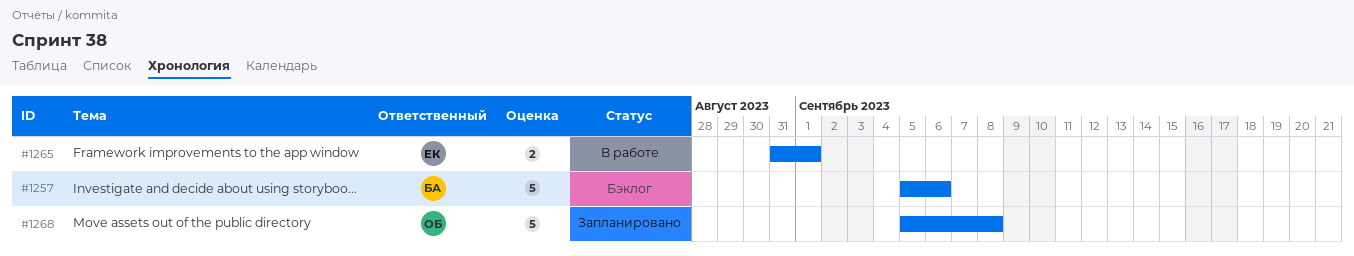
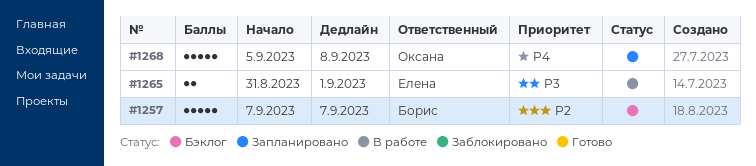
#1257, start: Sep 5 -> Sep 7
#1257, due: Sep 6 -> Sep 7

